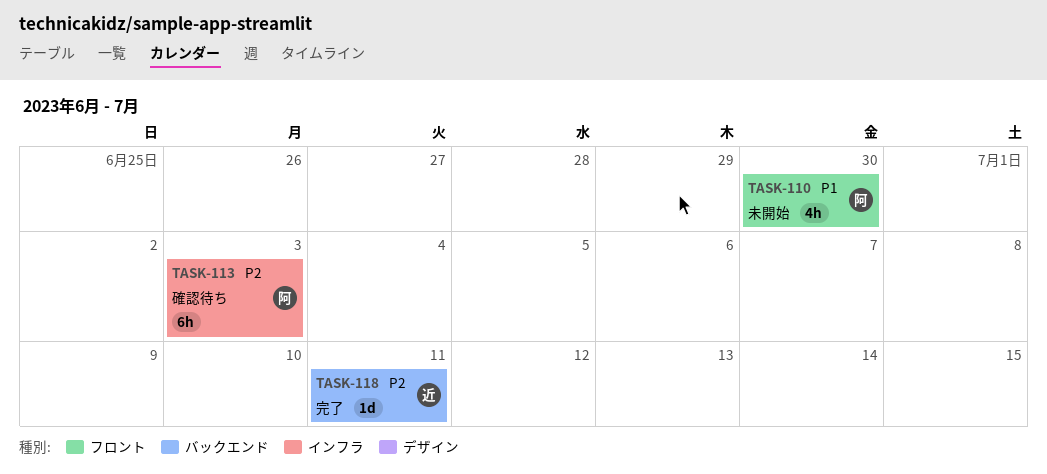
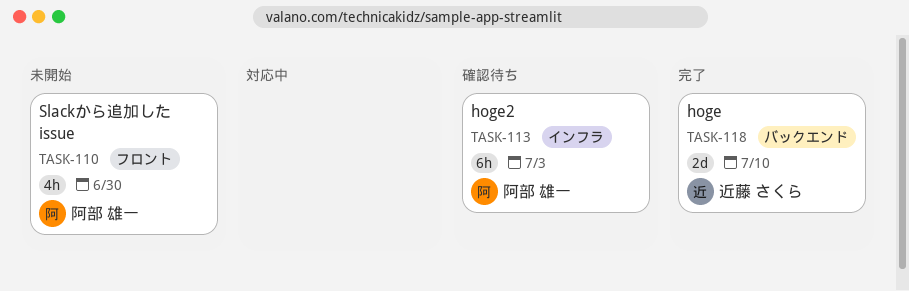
TASK-118, estimate: 1d -> 2d
TASK-118, due: Jul 11 -> Jul 10

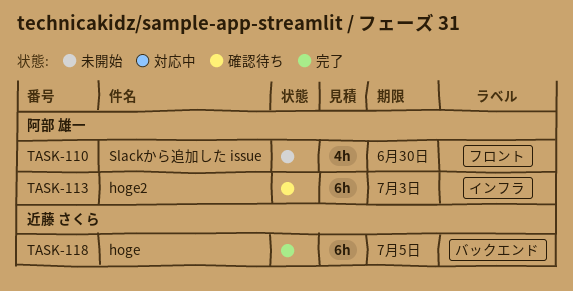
TASK-118, estimate: 2d -> 6h
TASK-118, due: Jul 10 -> Jul 5

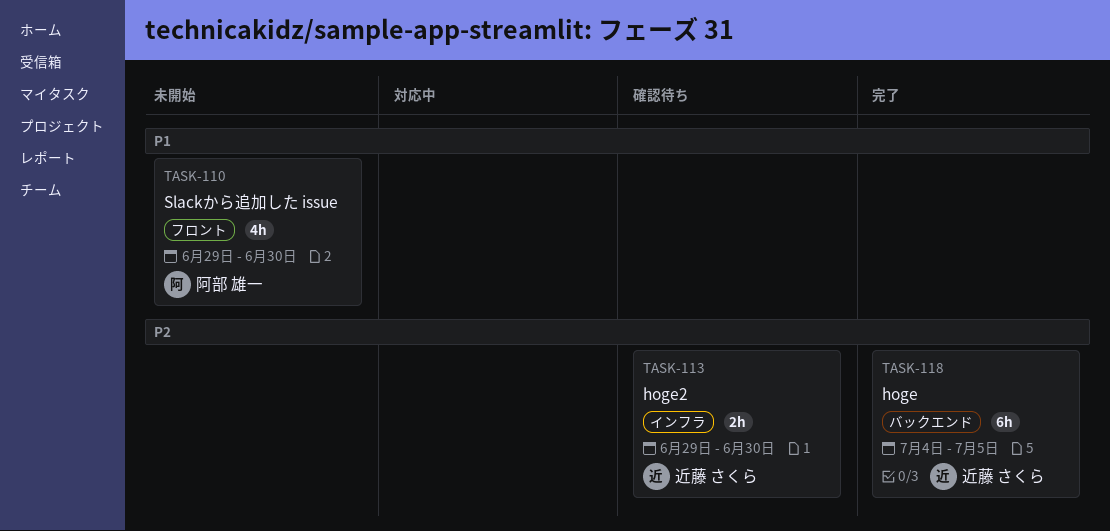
TASK-113, owner: 阿部 雄一 -> 近藤 さくら
TASK-113, estimate: 6h -> 2h
TASK-113, due: Jul 3 -> Jun 30

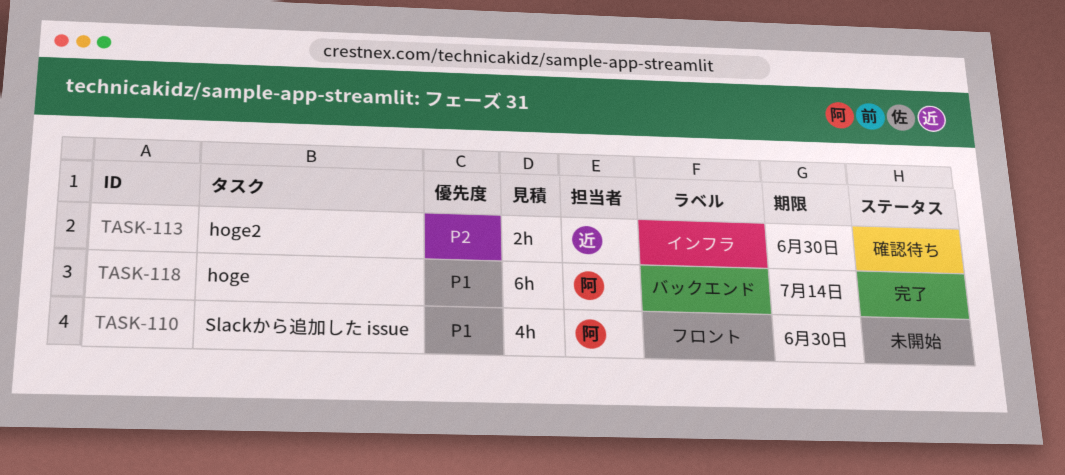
TASK-118, owner: 近藤 さくら -> 阿部 雄一
TASK-118, priority: P2 -> P1
TASK-118, due: Jul 5 -> Jul 14

